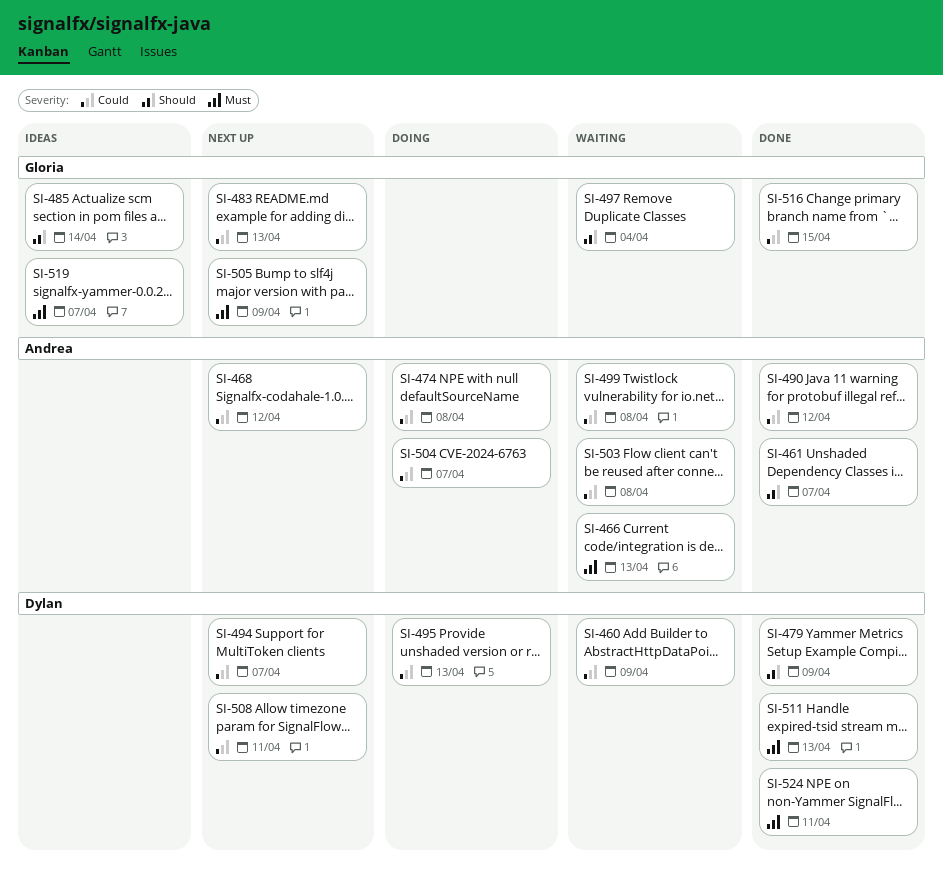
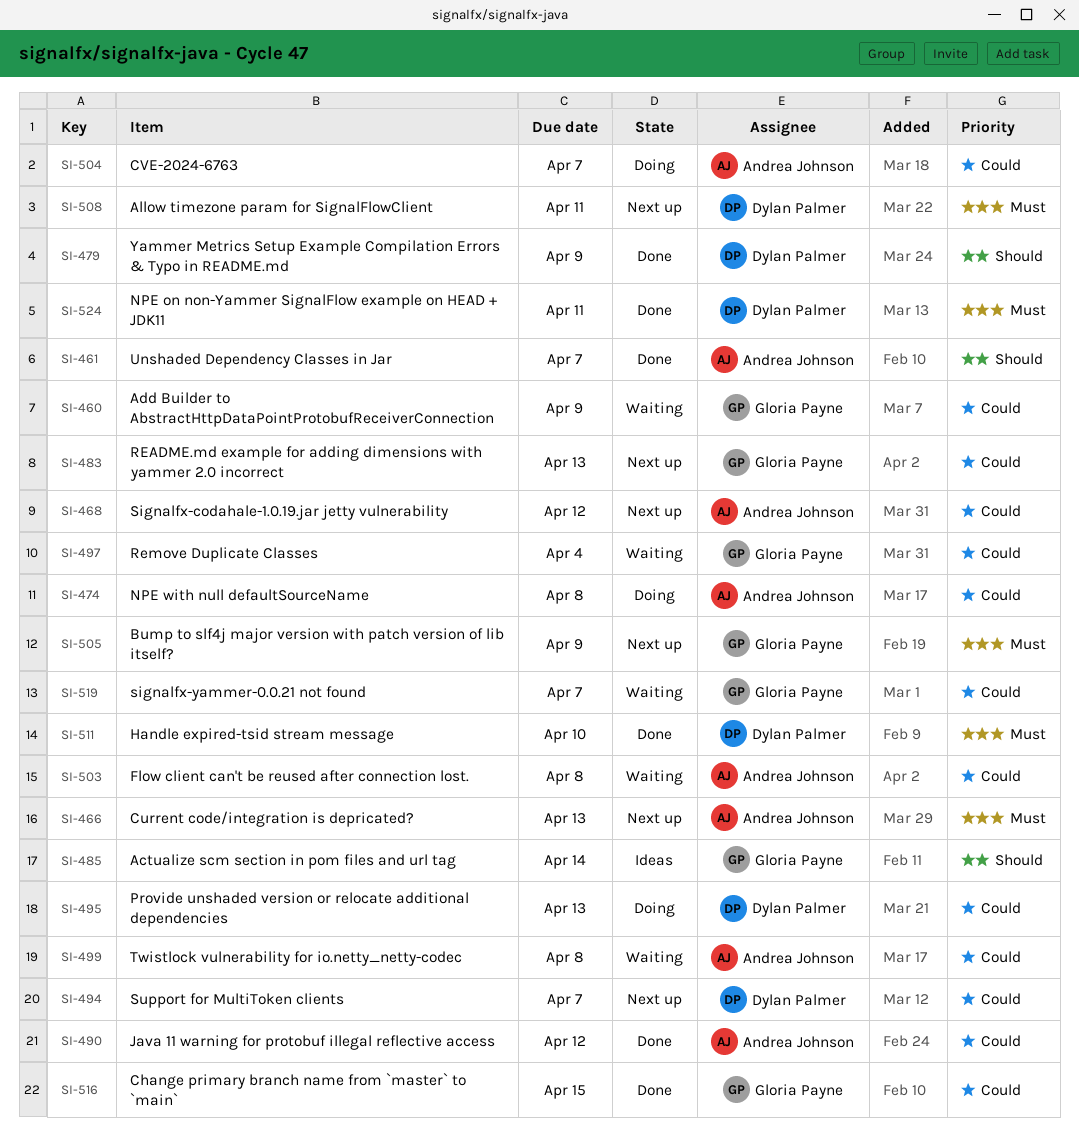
SI-460, owner: Dylan Palmer -> Gloria Payne
SI-466, status: Waiting -> Next up
SI-497, priority: Should -> Could
SI-508, priority: Could -> Must
SI-511, due: Apr 13 -> Apr 10
SI-519, status: Ideas -> Waiting
SI-519, priority: Must -> Could

